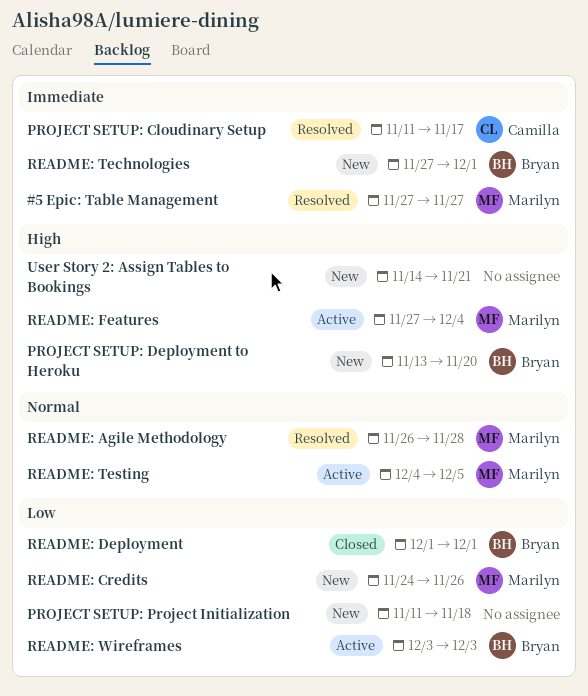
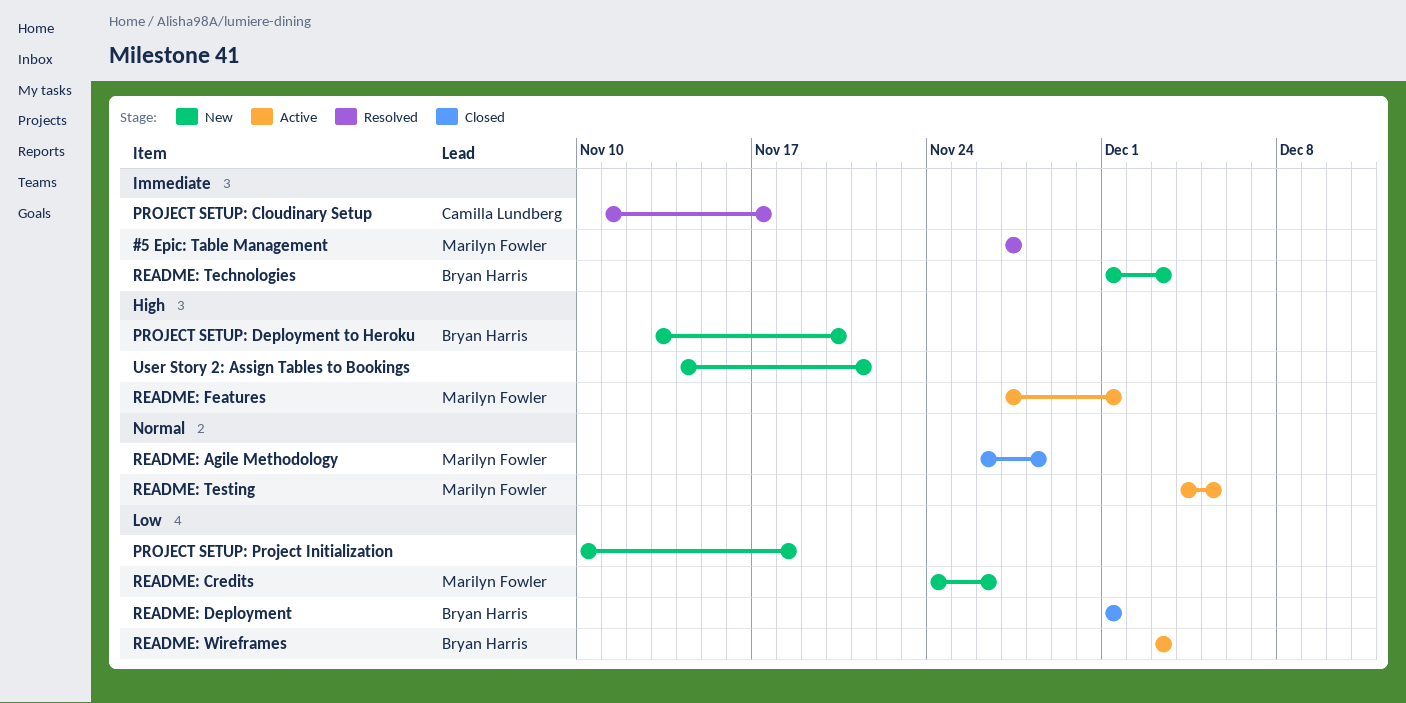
PROJECT SETUP: Project Initialization, start: Nov 11 -> Nov 10
README: Agile Methodology, status: Resolved -> Closed
README: Features, due: Dec 4 -> Dec 1
README: Technologies, start: Nov 27 -> Dec 1
README: Technologies, due: Dec 1 -> Dec 3

